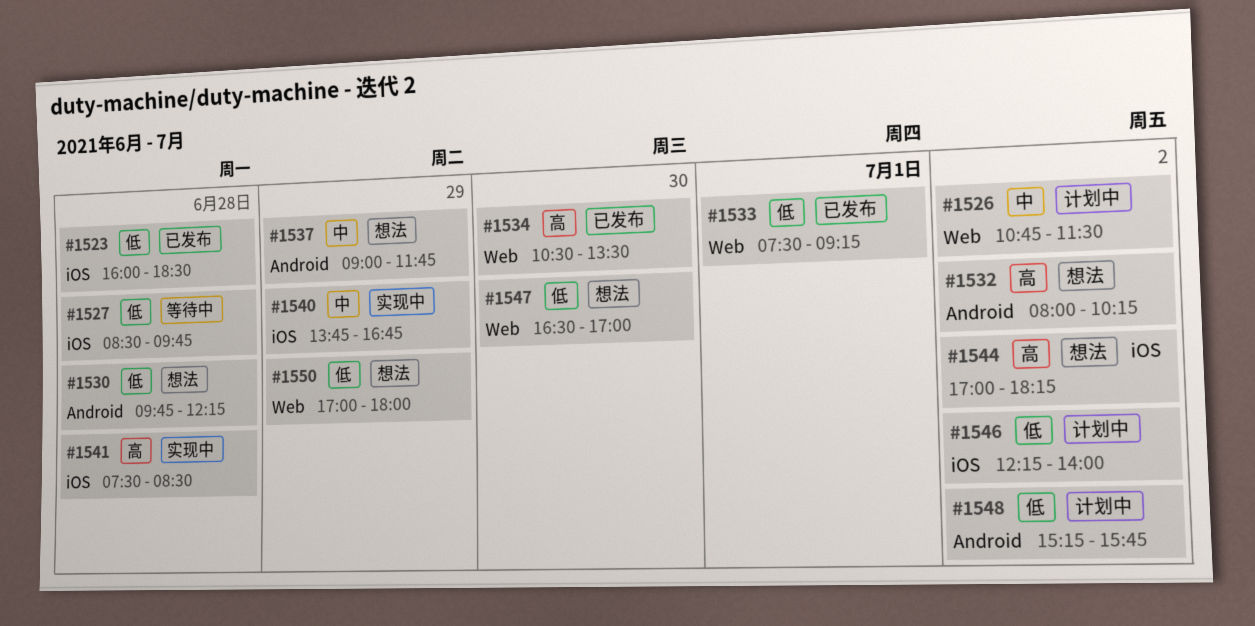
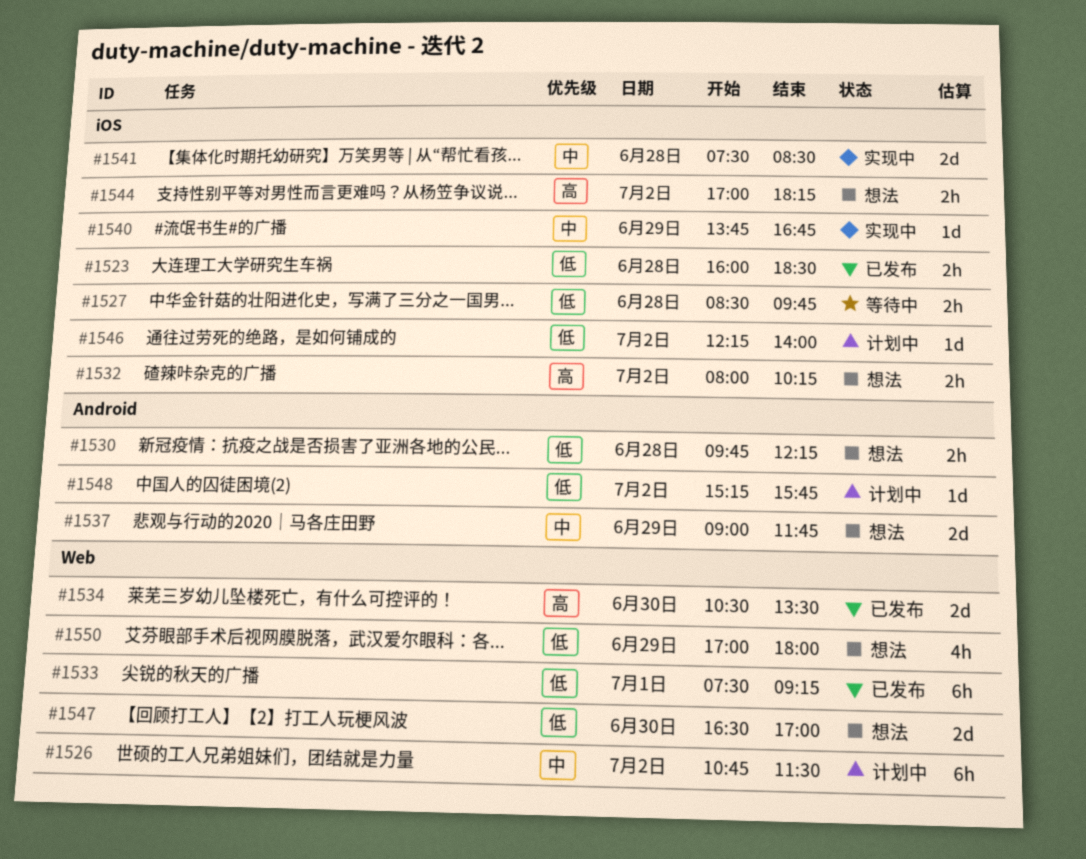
#1532, label: Android -> iOS
#1541, priority: 高 -> 中

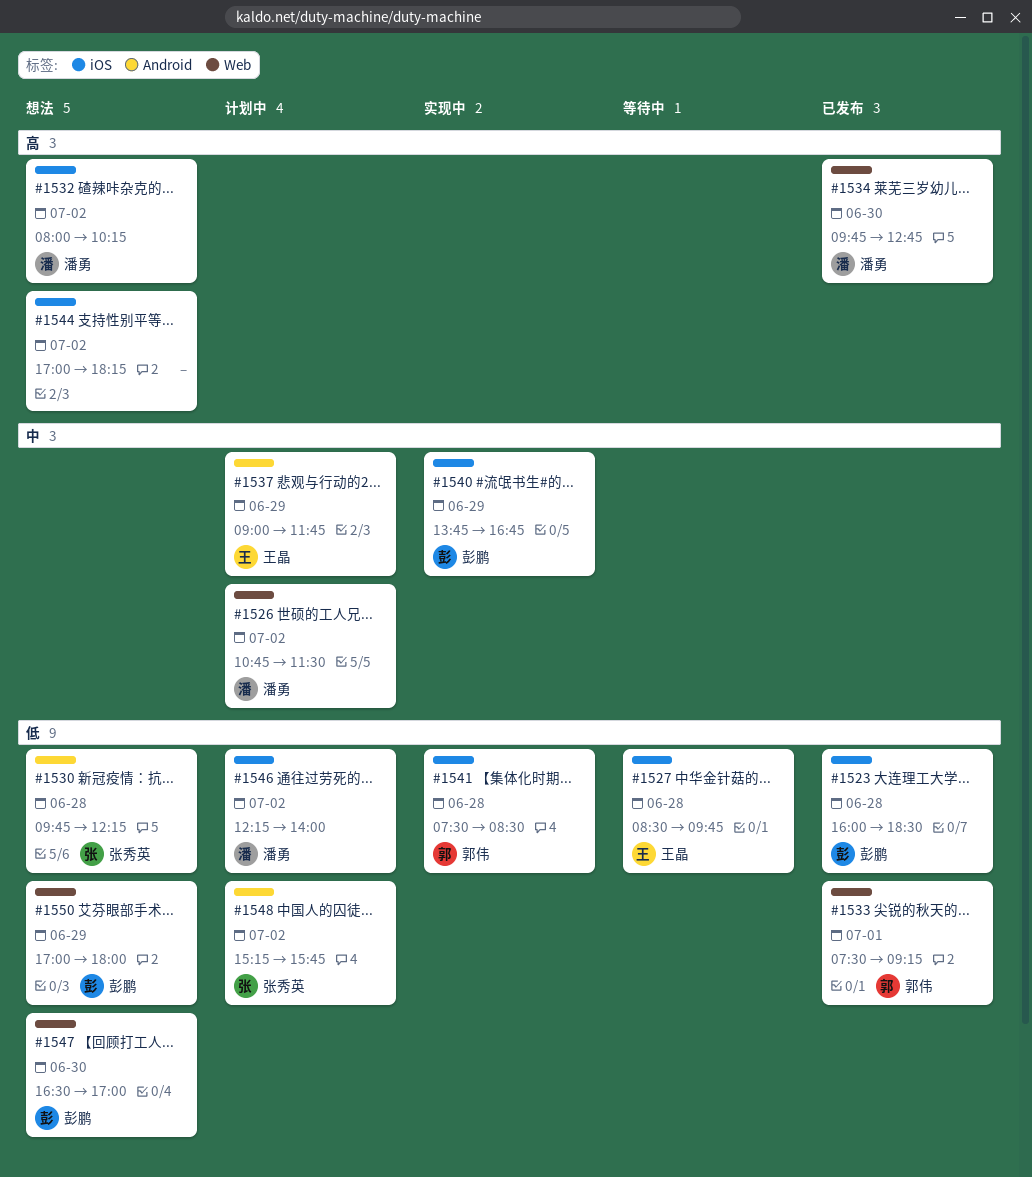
#1534, begins: 10:30 -> 09:45
#1534, ends: 13:30 -> 12:45
#1537, status: 想法 -> 计划中
#1541, priority: 中 -> 低

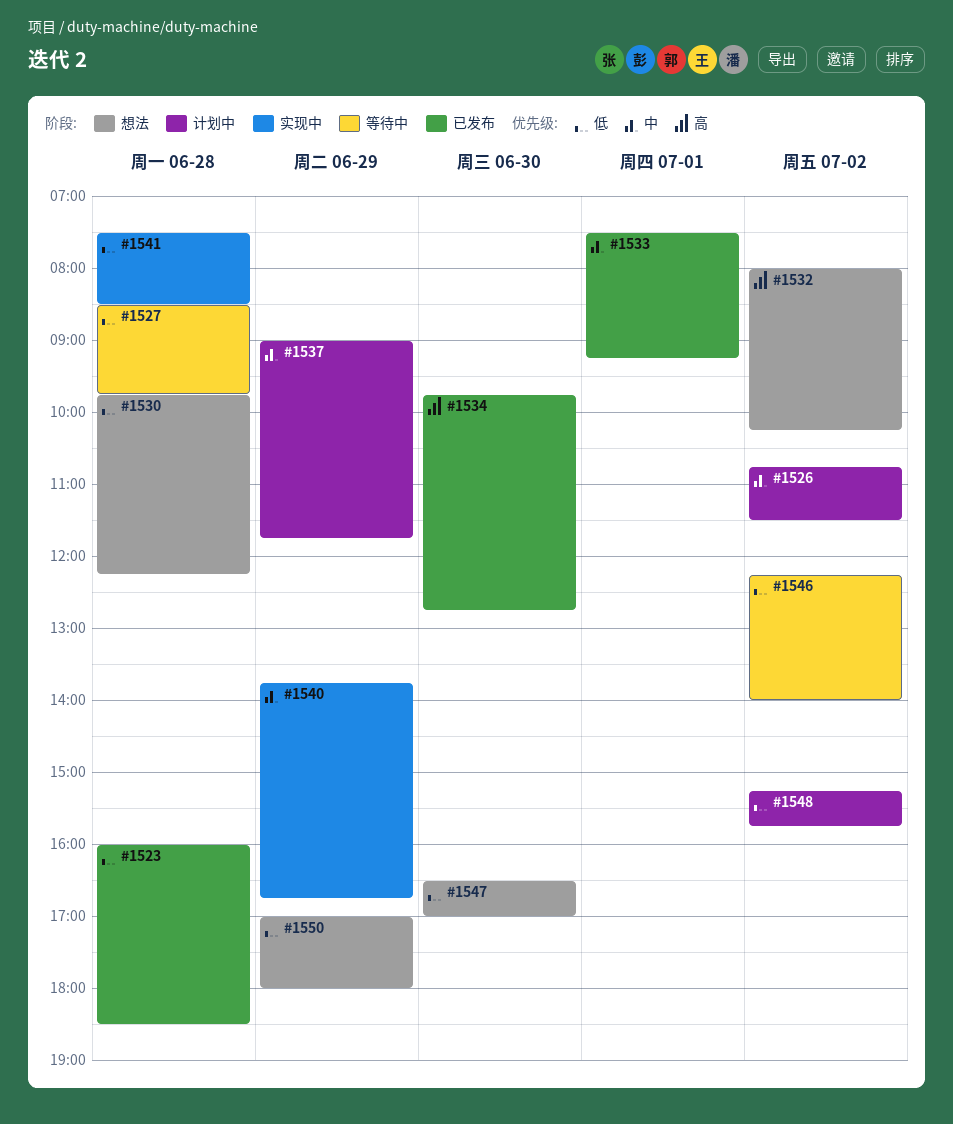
#1533, priority: 低 -> 中
#1544: present -> none
#1546, status: 计划中 -> 等待中

